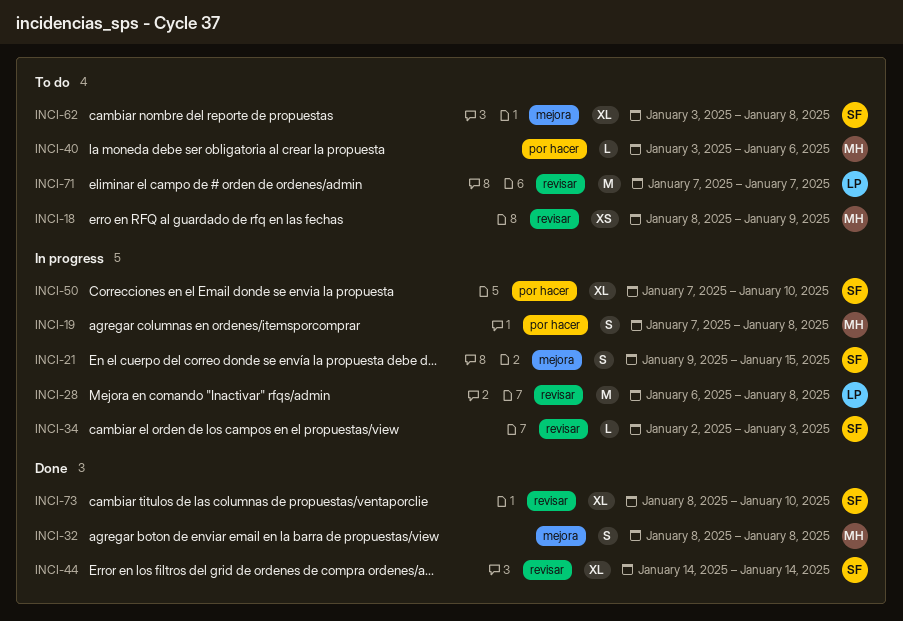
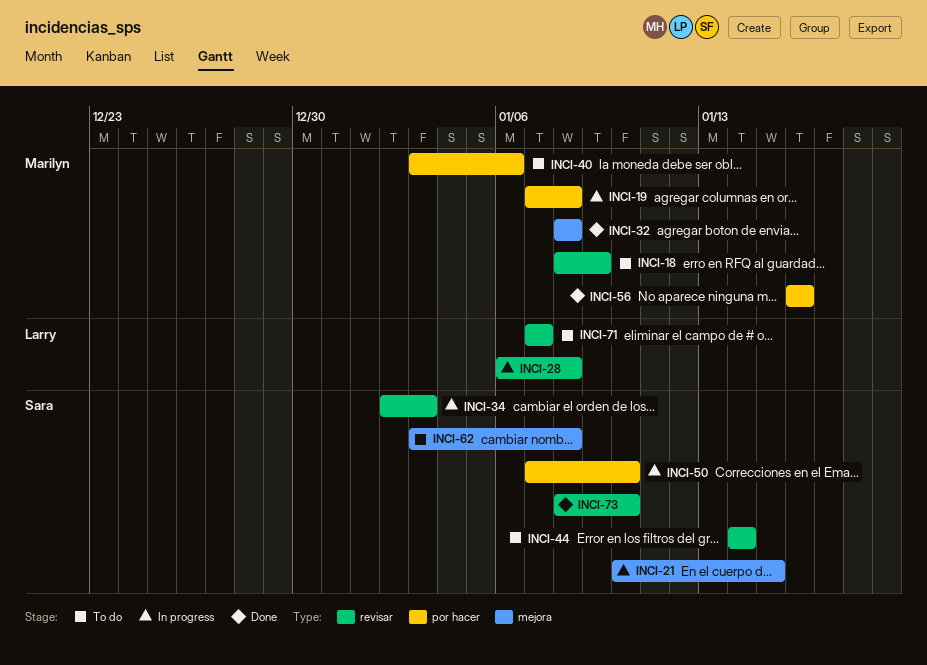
INCI-21, start: Jan 9 -> Jan 10
INCI-44, status: Done -> To do
INCI-56: none -> present

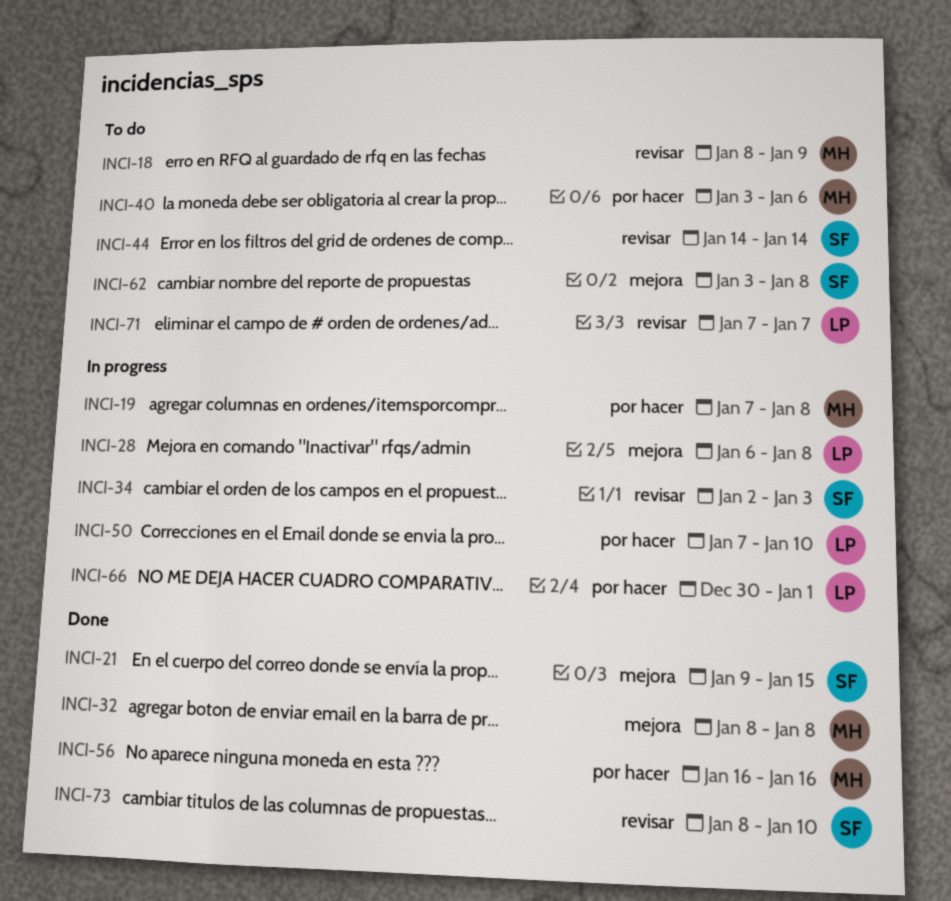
INCI-21, status: In progress -> Done
INCI-21, start: Jan 10 -> Jan 9
INCI-28, label: revisar -> mejora
INCI-50, owner: Sara -> Larry
INCI-66: none -> present

